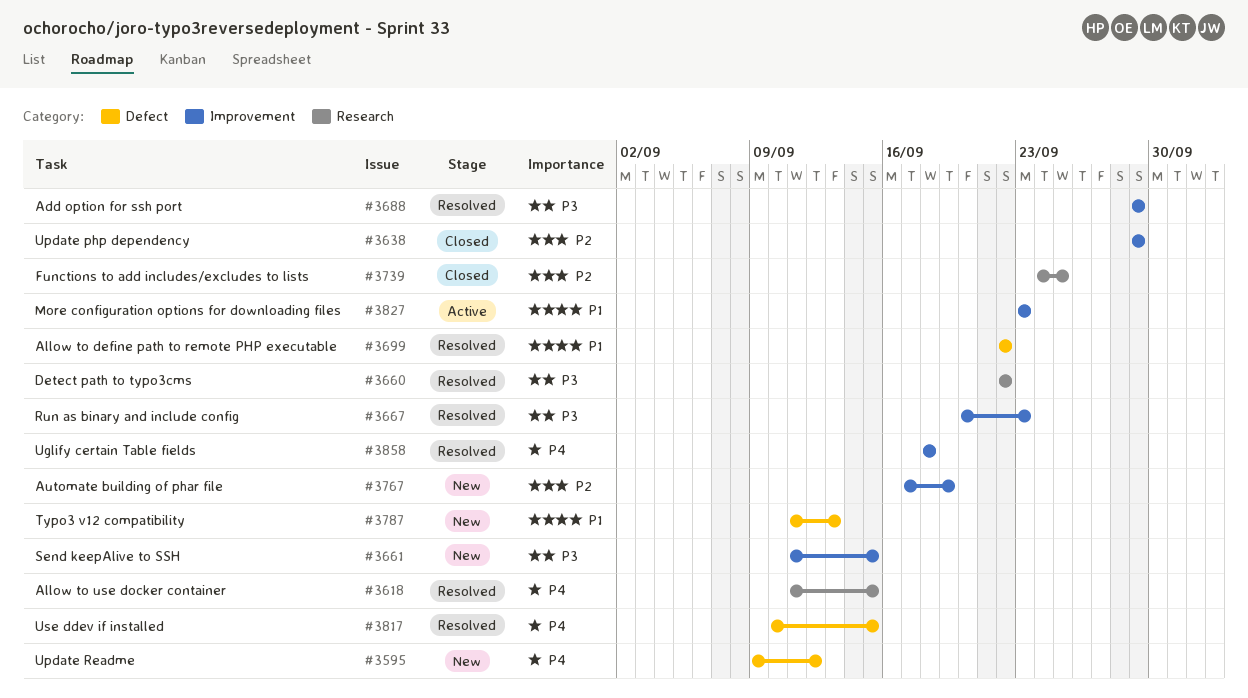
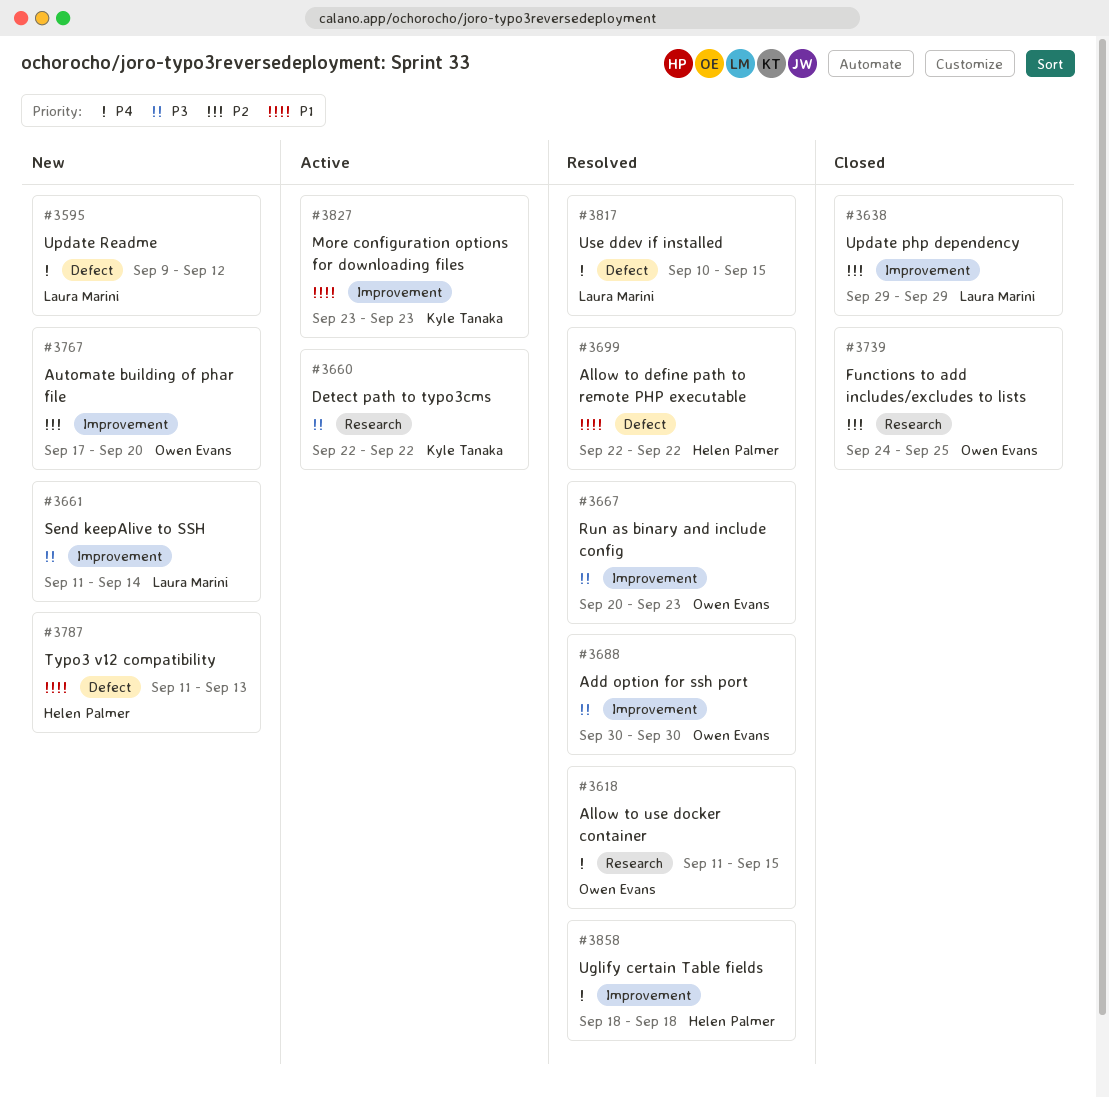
#3660, status: Resolved -> Active
#3661, due: Sep 15 -> Sep 14
#3688, start: Sep 29 -> Sep 30
#3688, due: Sep 29 -> Sep 30
#3767, due: Sep 19 -> Sep 20

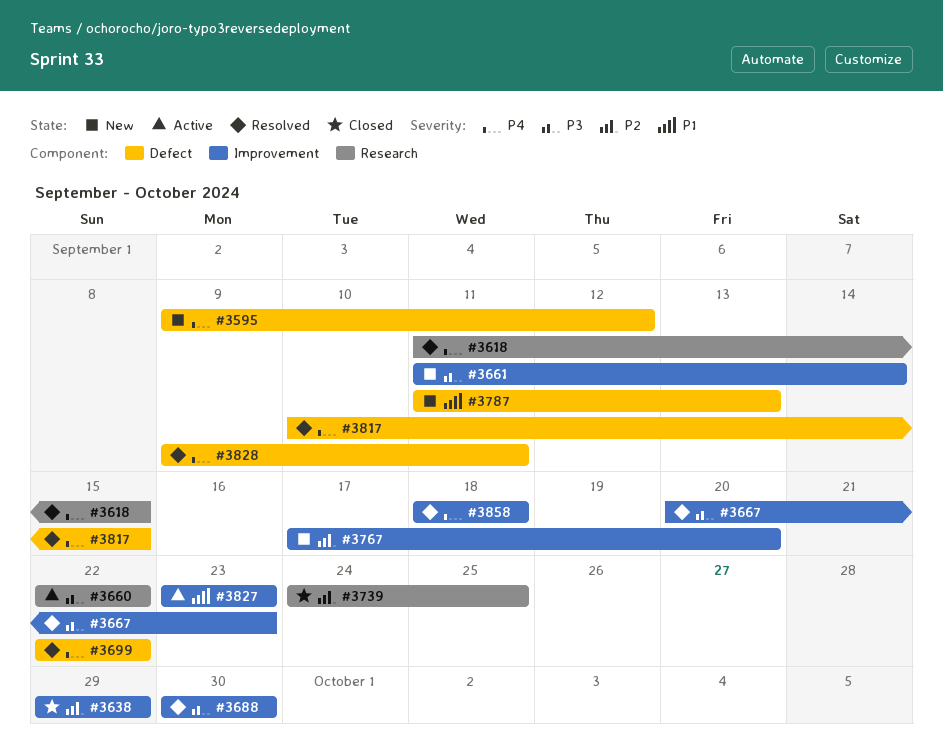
#3699, priority: P1 -> P4
#3828: none -> present

